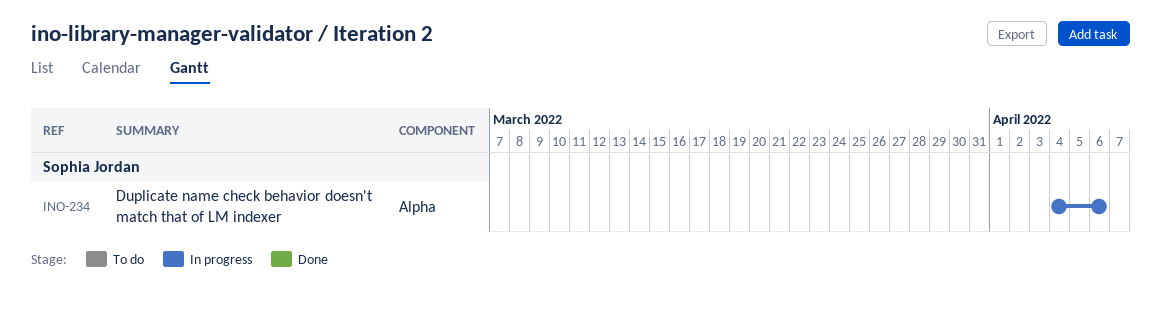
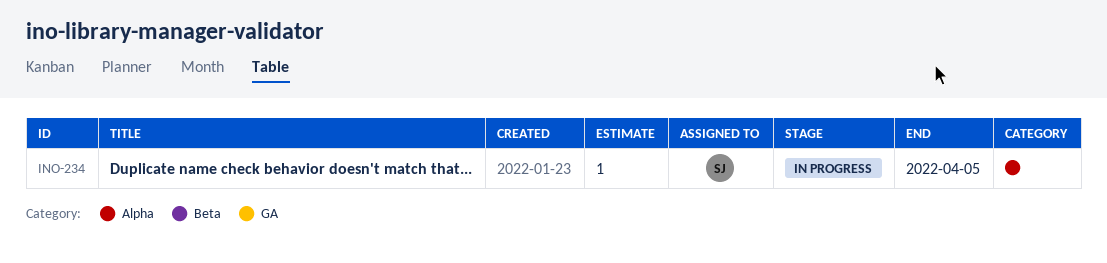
INO-234, due: Apr 6 -> Apr 5

